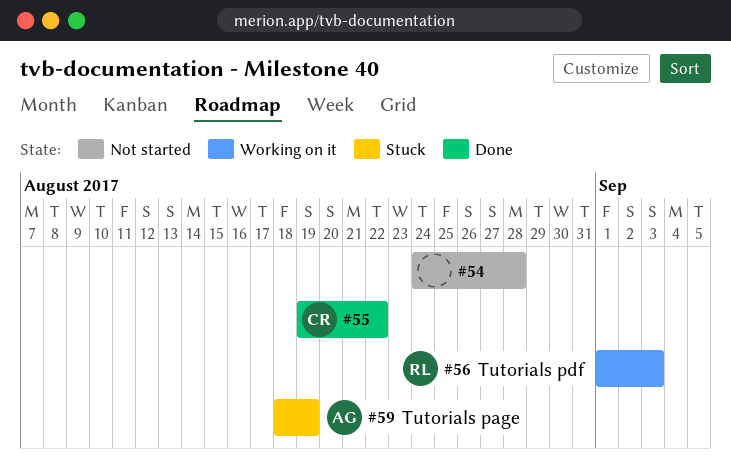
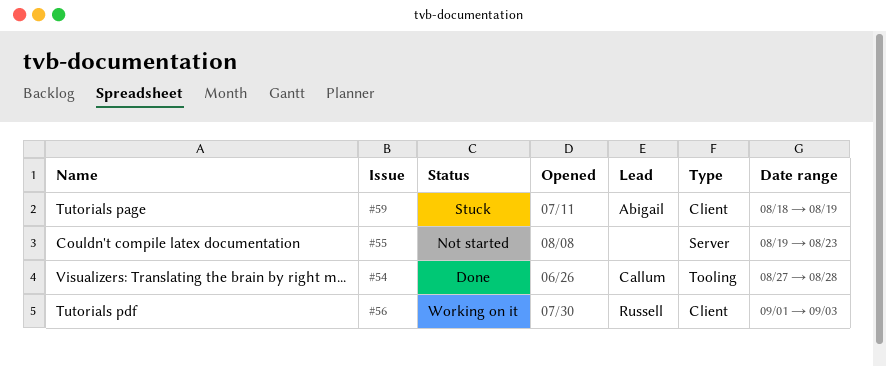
#54, status: Not started -> Done
#54, owner: none -> Callum
#54, start: Aug 24 -> Aug 27
#55, status: Done -> Not started
#55, owner: Callum -> none
#55, due: Aug 22 -> Aug 23

